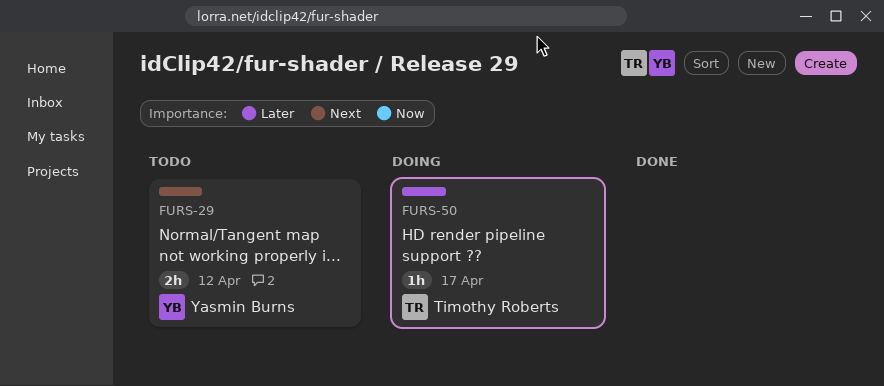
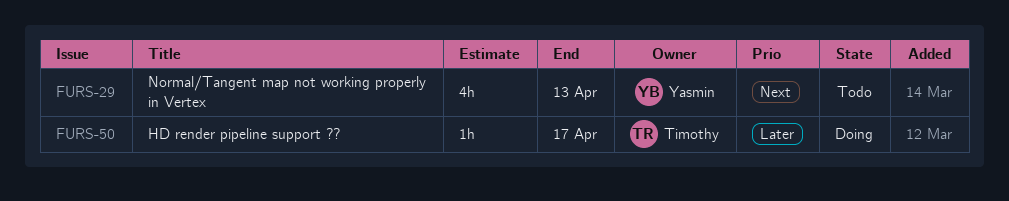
FURS-29, estimate: 2h -> 4h
FURS-29, due: Apr 12 -> Apr 13

